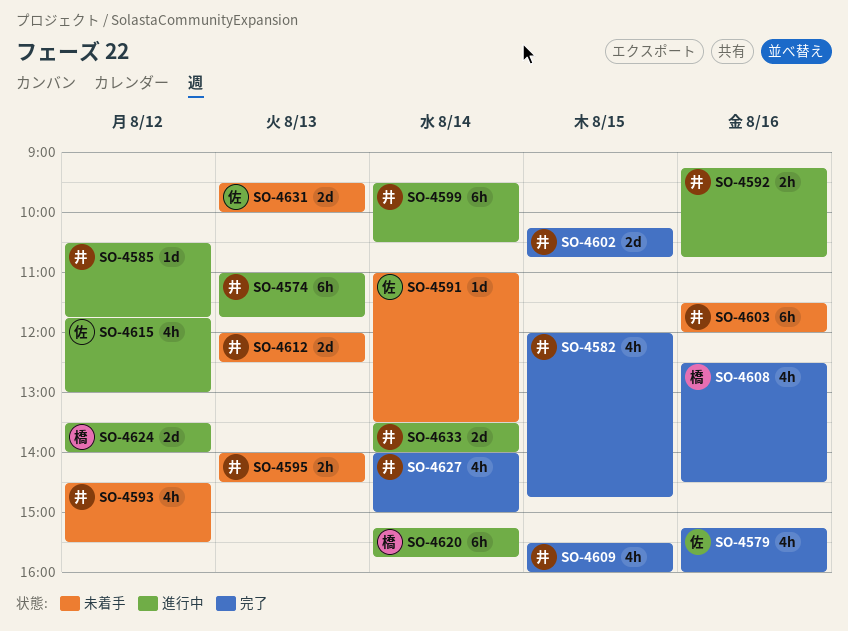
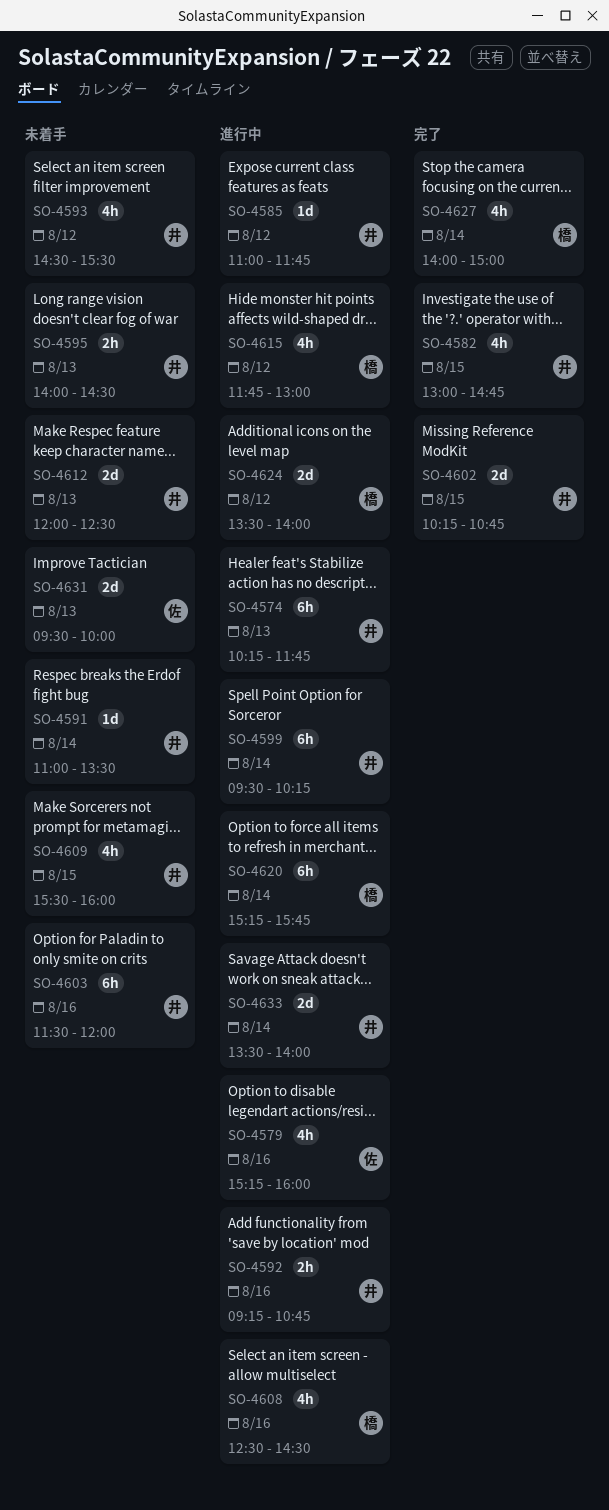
SO-4574, begins: 11:00 -> 10:15
SO-4579, status: 完了 -> 進行中
SO-4582, begins: 12:00 -> 13:00
SO-4585, begins: 10:30 -> 11:00
SO-4591, owner: 佐 -> 井
SO-4599, ends: 10:30 -> 10:15
SO-4608, status: 完了 -> 進行中
SO-4609, status: 完了 -> 未着手
SO-4615, owner: 佐 -> 橋
SO-4627, owner: 井 -> 橋

